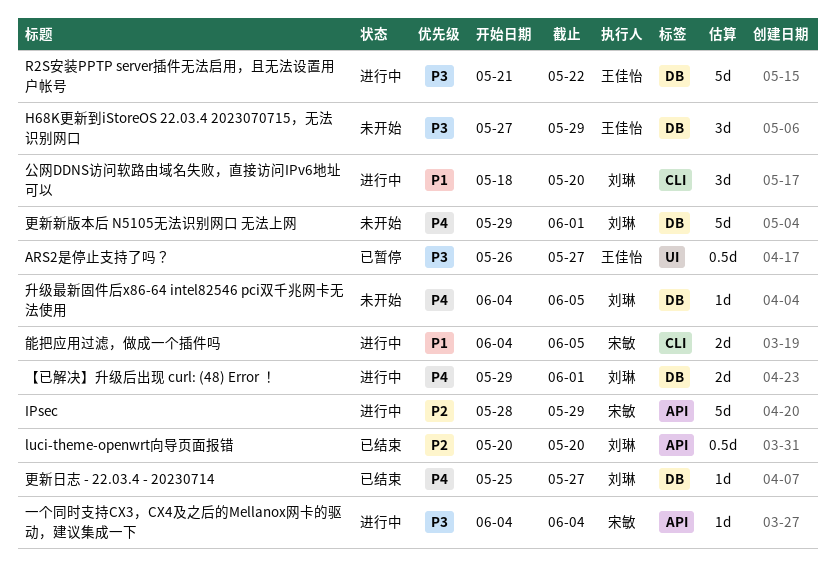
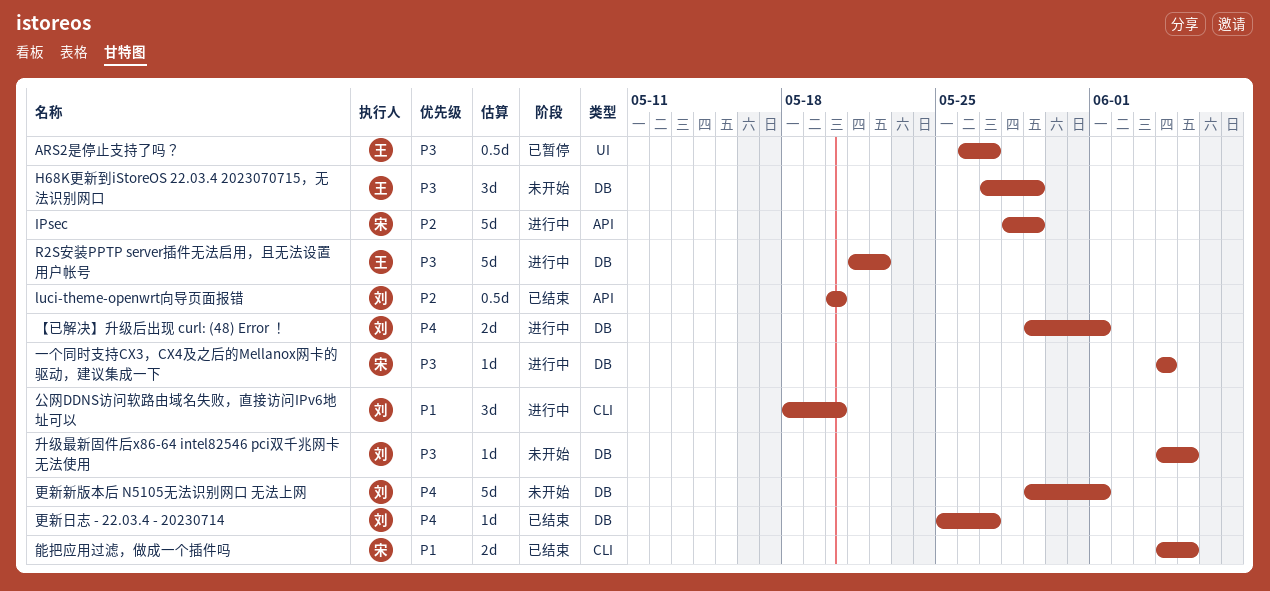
一个同时支持CX3，CX4及之后的Mellanox网卡的驱动，建议集成一下, label: API -> DB
升级最新固件后x86-64 intel82546 pci双千兆网卡无法使用, priority: P4 -> P3
能把应用过滤，做成一个插件吗, status: 进行中 -> 已结束

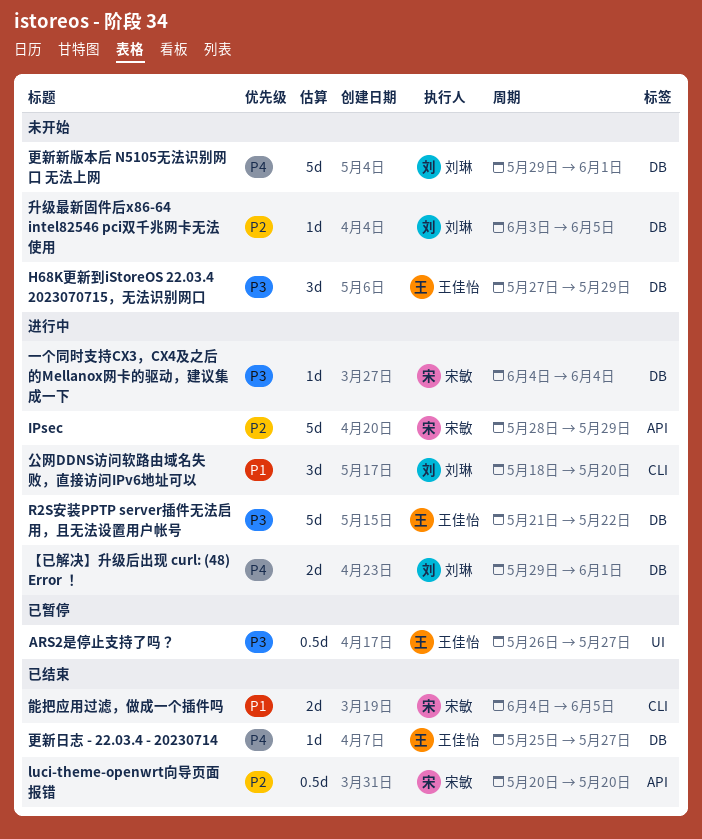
luci-theme-openwrt向导页面报错, owner: 刘琳 -> 宋敏
升级最新固件后x86-64 intel82546 pci双千兆网卡无法使用, priority: P3 -> P2
升级最新固件后x86-64 intel82546 pci双千兆网卡无法使用, start: Jun 4 -> Jun 3
更新日志 - 22.03.4 - 20230714, owner: 刘琳 -> 王佳怡

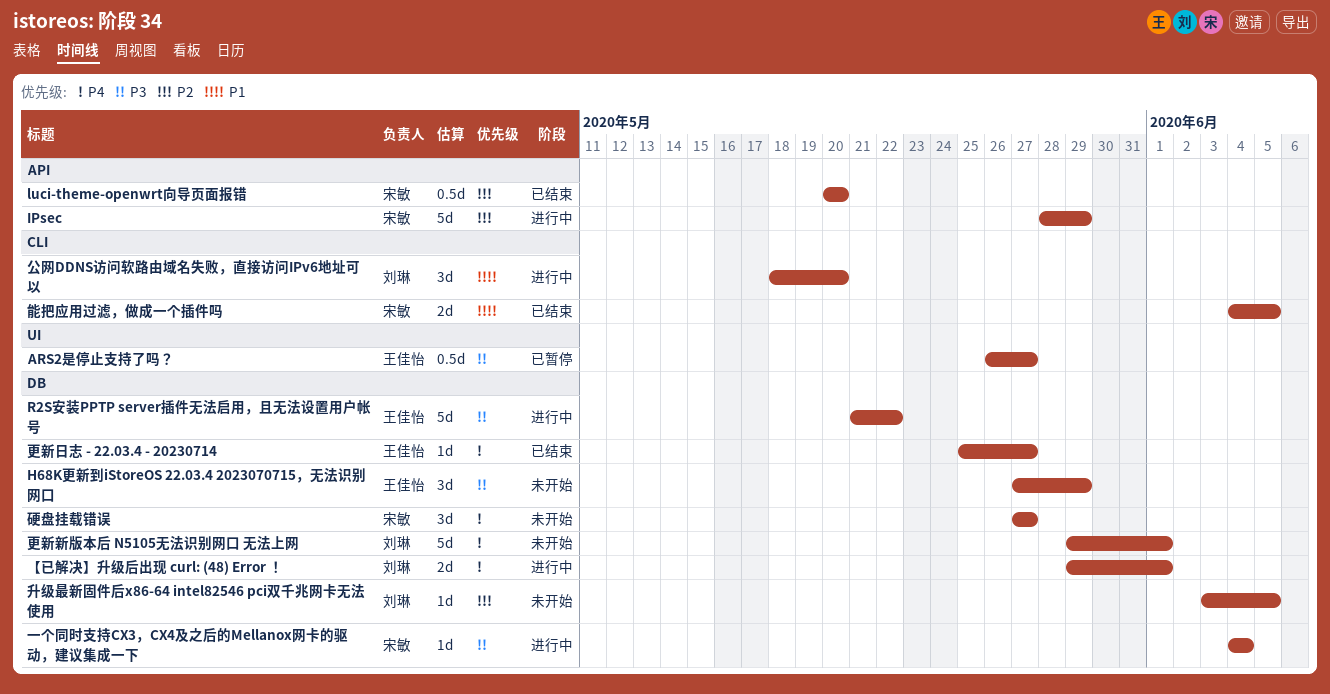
硬盘挂载错误: none -> present

